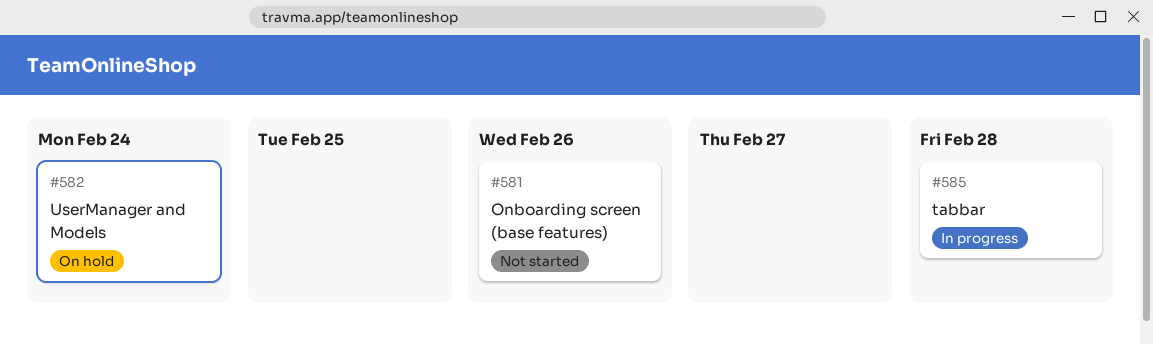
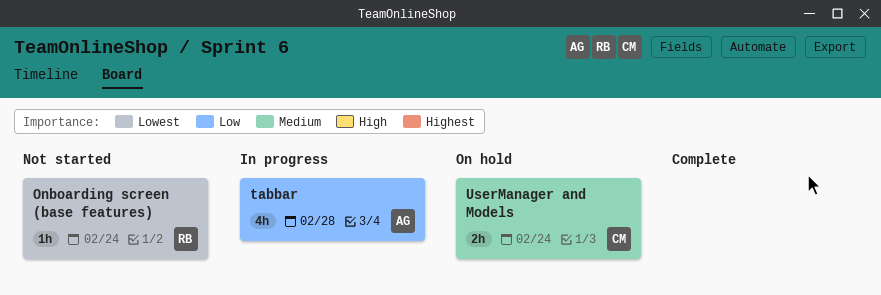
Onboarding screen (base features), due: Feb 26 -> Feb 24

